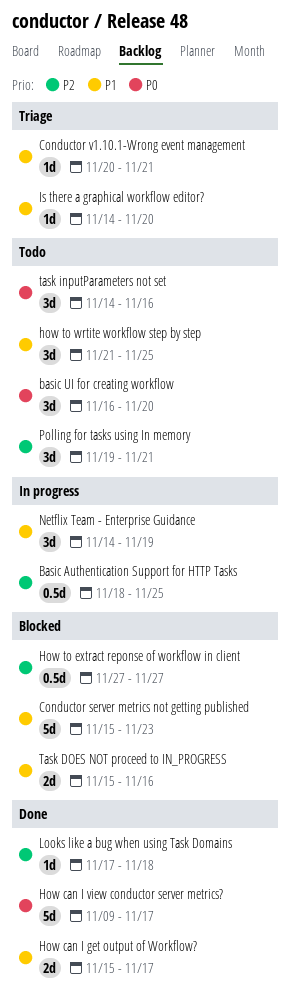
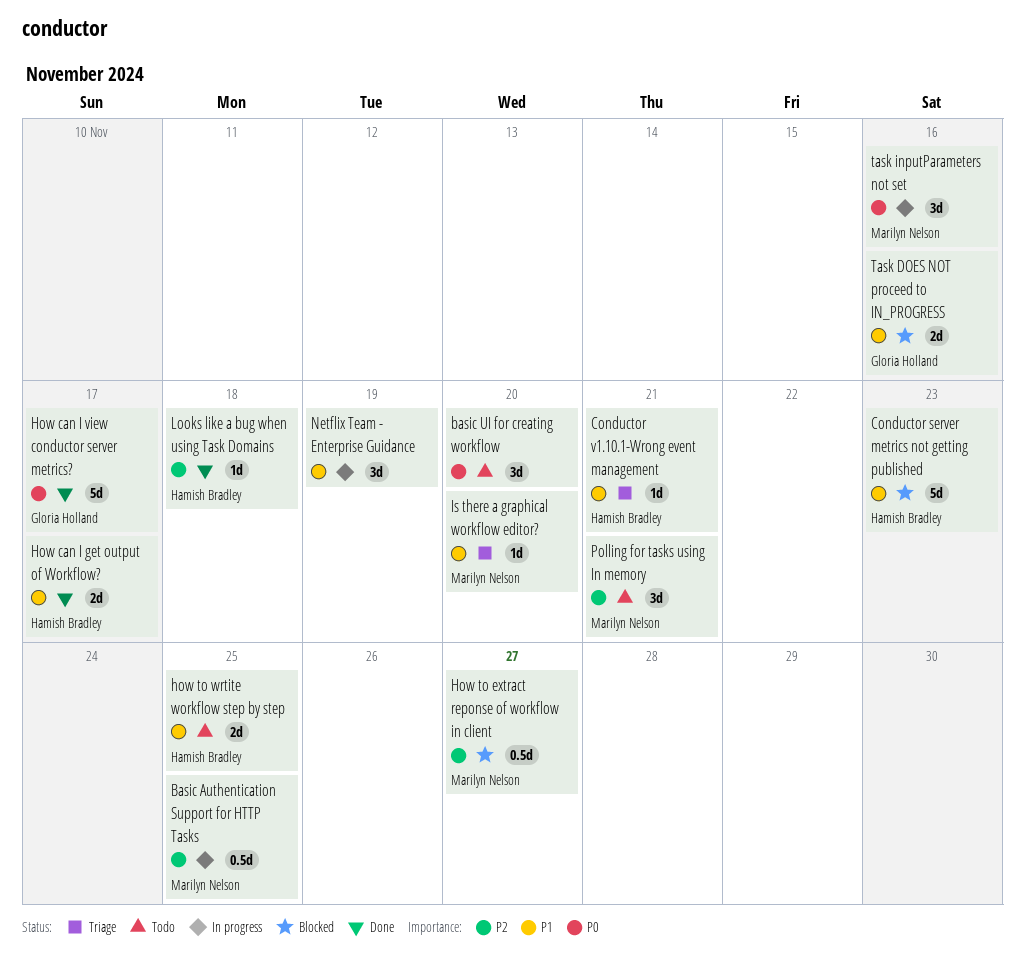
how to wrtite workflow step by step, estimate: 3d -> 2d
task inputParameters not set, status: Todo -> In progress

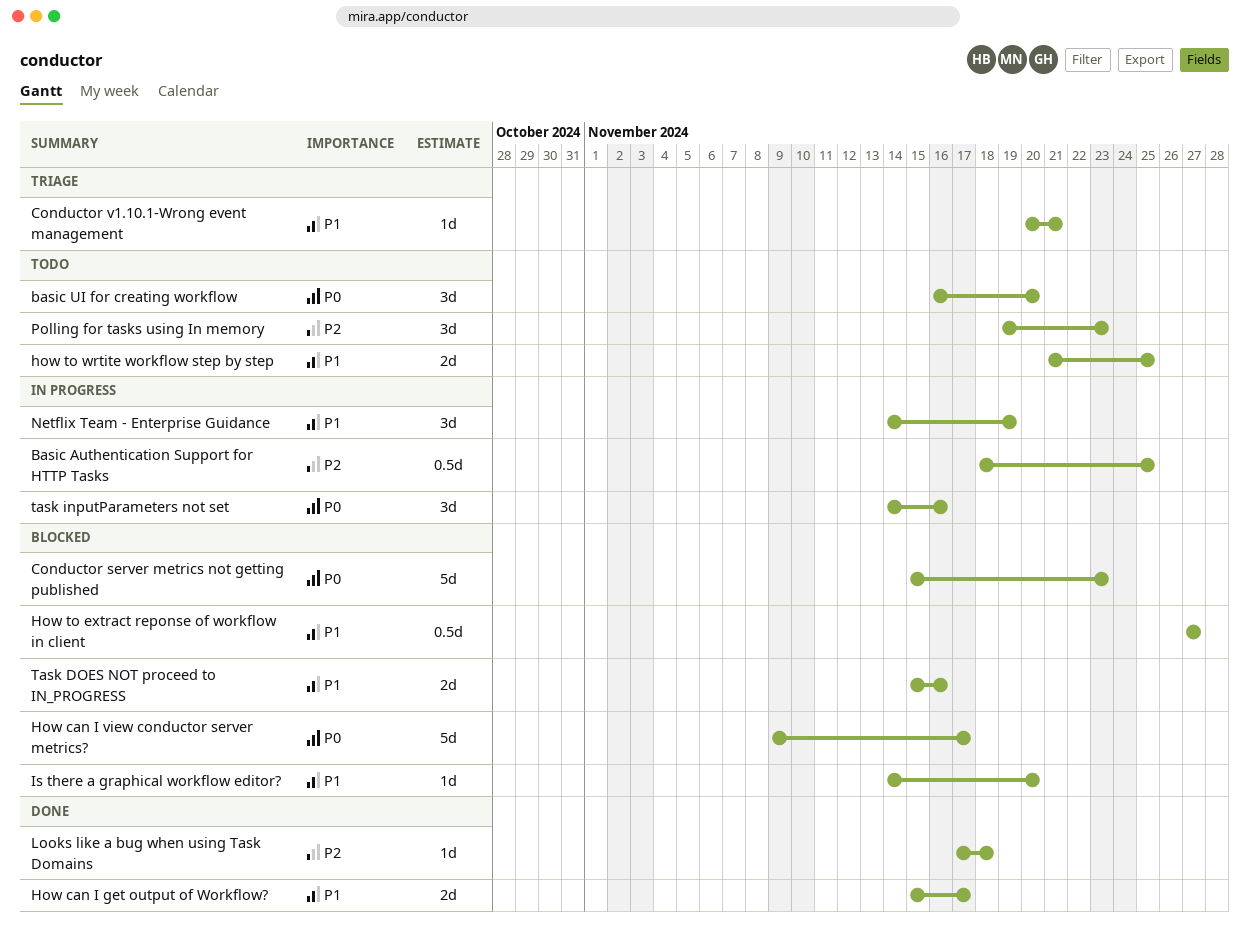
Conductor server metrics not getting published, priority: P1 -> P0
How can I view conductor server metrics?, status: Done -> Blocked
How to extract reponse of workflow in client, priority: P2 -> P1
Is there a graphical workflow editor?, status: Triage -> Blocked
Polling for tasks using In memory, due: Nov 21 -> Nov 23

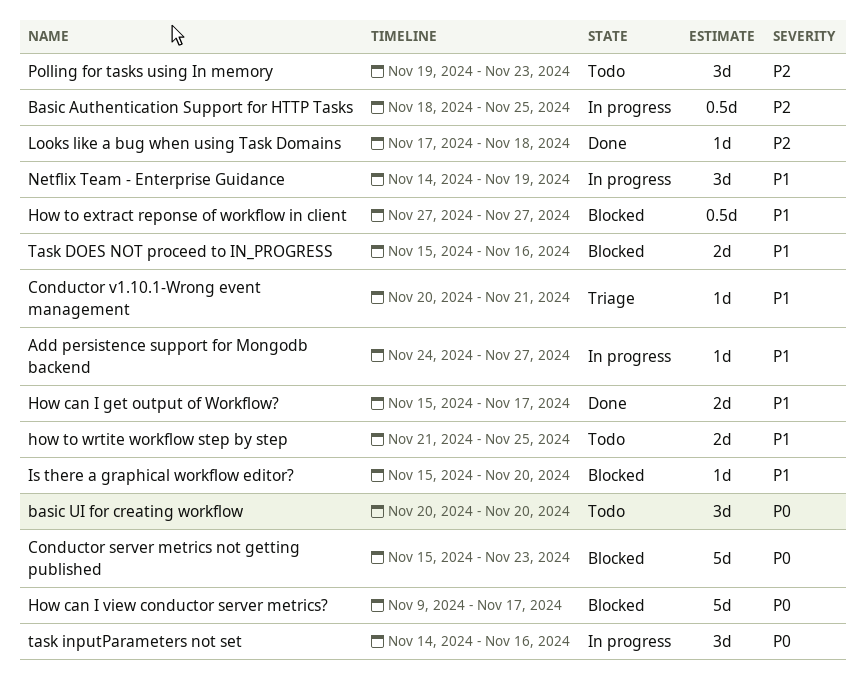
Add persistence support for Mongodb backend: none -> present
basic UI for creating workflow, start: Nov 16 -> Nov 20
Is there a graphical workflow editor?, start: Nov 14 -> Nov 15

